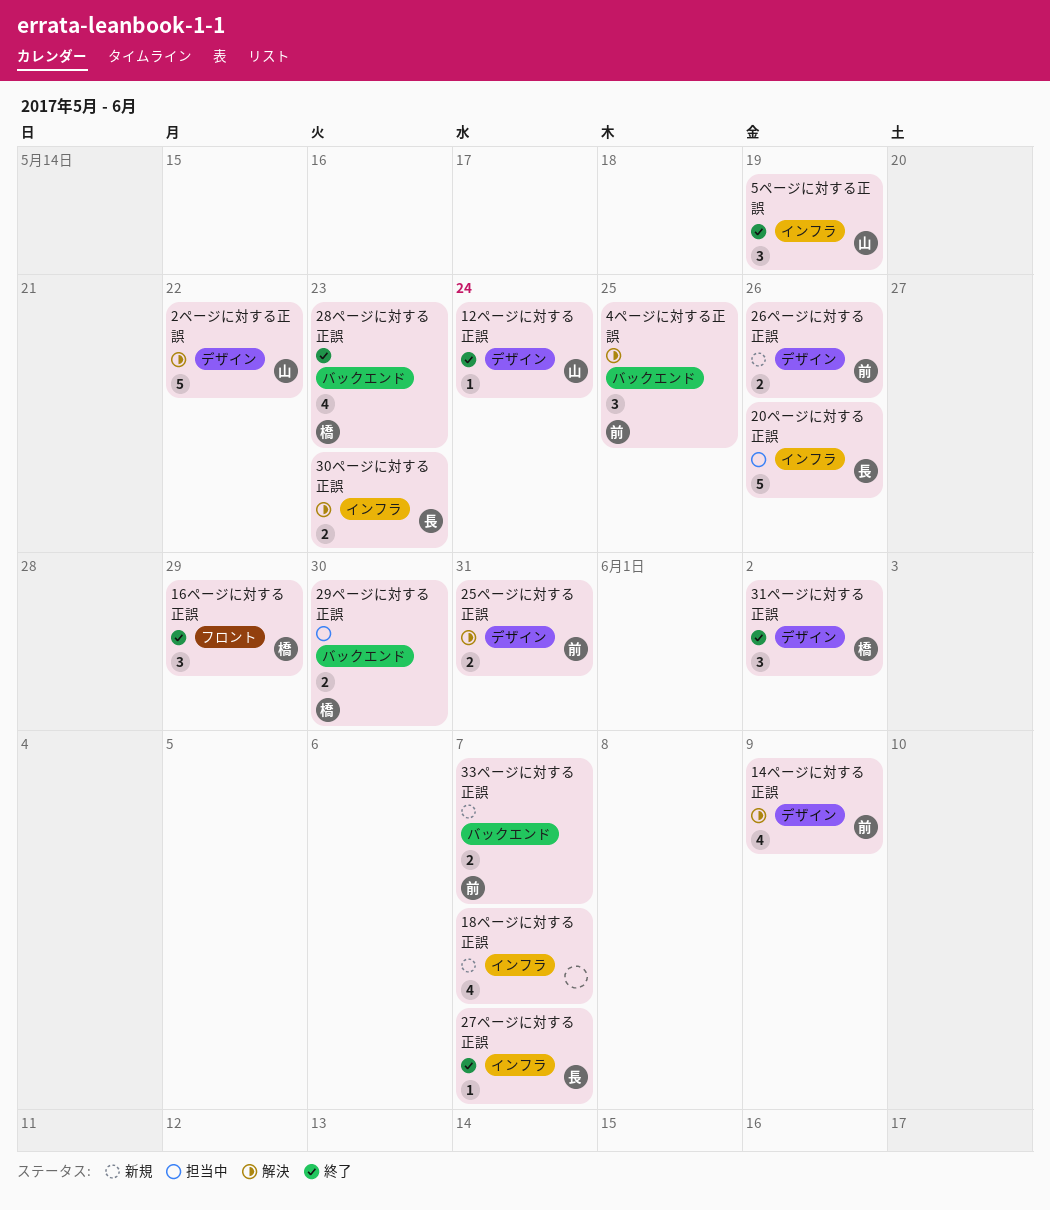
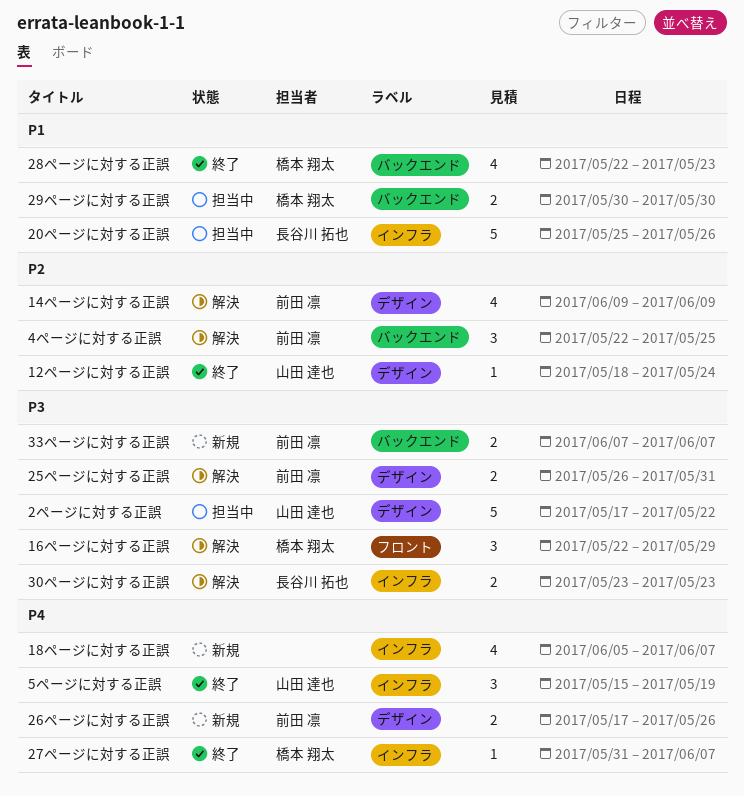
16ページに対する正誤, status: 終了 -> 解決
27ページに対する正誤, owner: 長谷川 拓也 -> 橋本 翔太
2ページに対する正誤, status: 解決 -> 担当中
31ページに対する正誤: present -> none

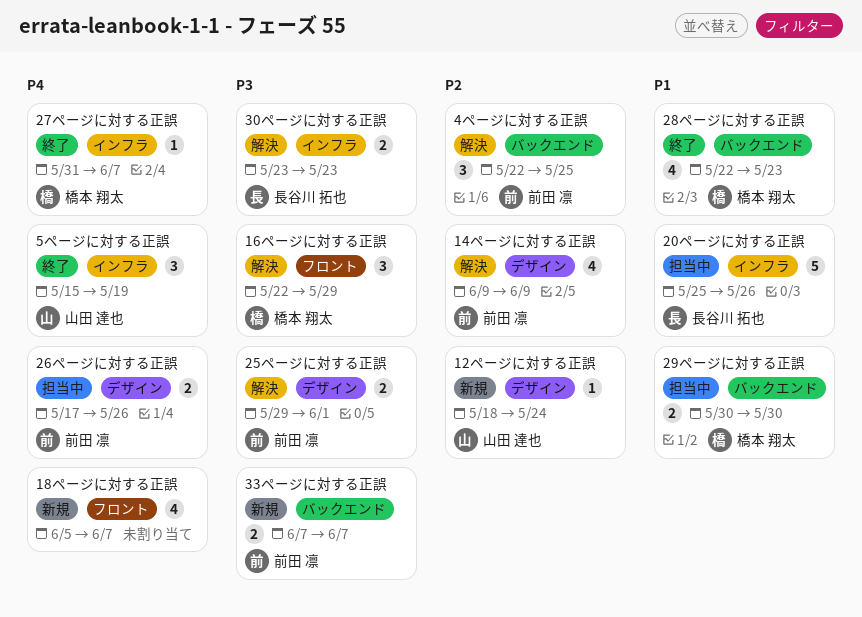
12ページに対する正誤, status: 終了 -> 新規
18ページに対する正誤, label: インフラ -> フロント
25ページに対する正誤, start: May 26 -> May 29
25ページに対する正誤, due: May 31 -> Jun 1
26ページに対する正誤, status: 新規 -> 担当中
2ページに対する正誤: present -> none

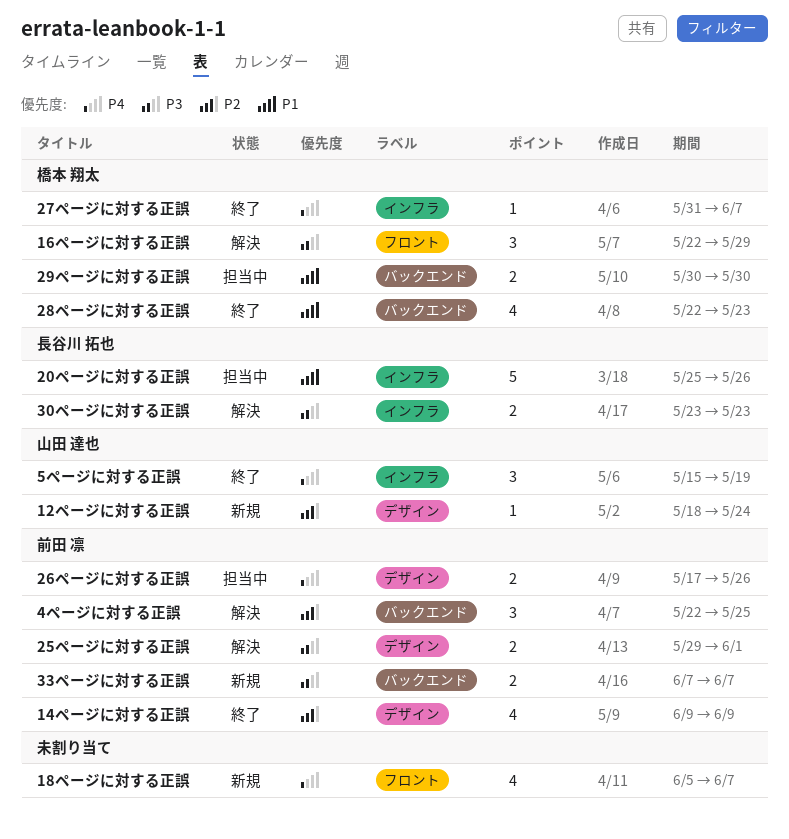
14ページに対する正誤, status: 解決 -> 終了

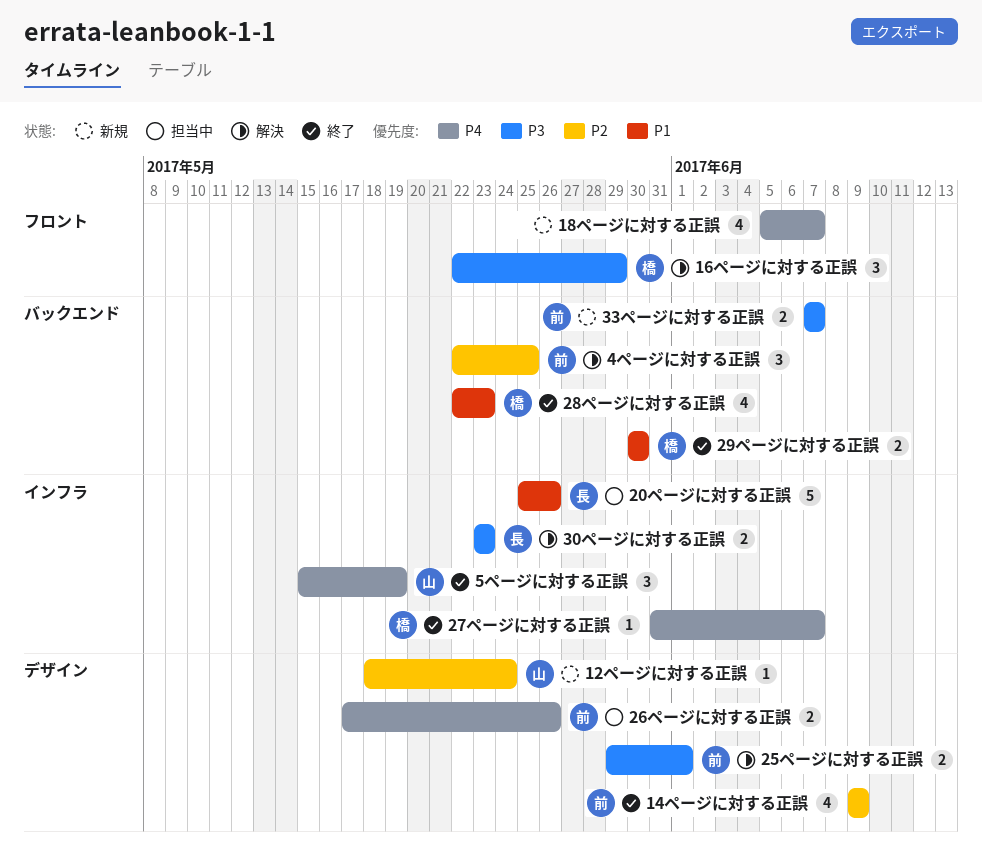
29ページに対する正誤, status: 担当中 -> 終了

